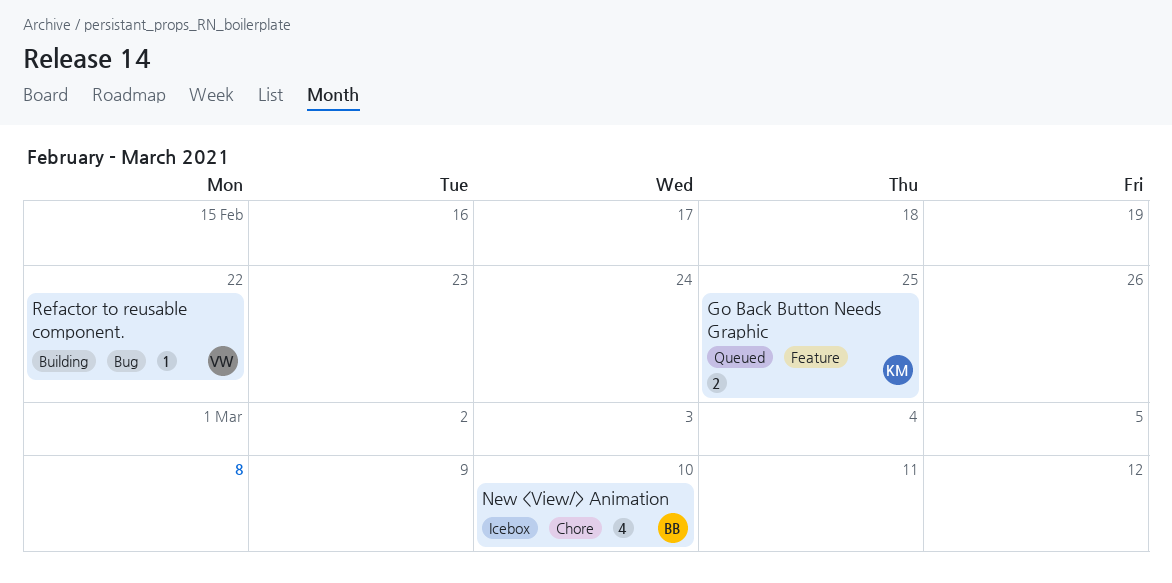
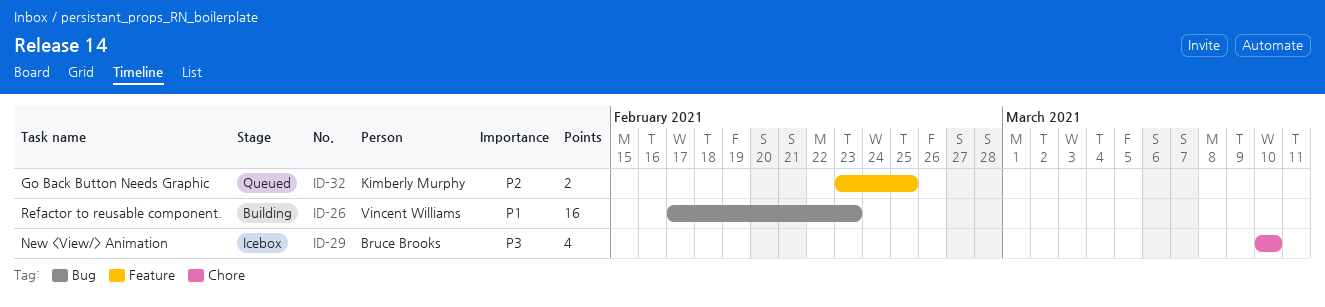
Refactor to reusable component., estimate: 1 -> 16
Refactor to reusable component., due: Feb 22 -> Feb 23

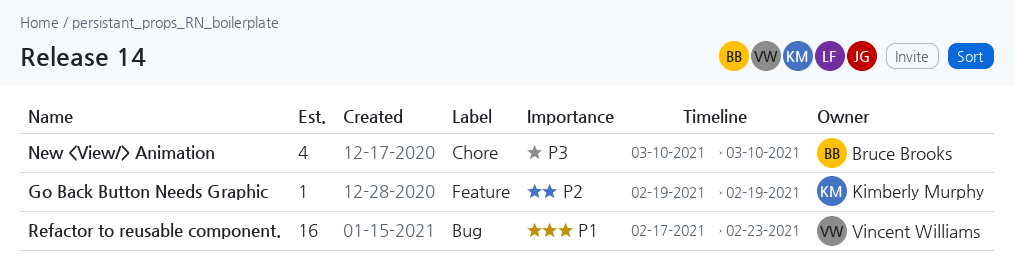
Go Back Button Needs Graphic, estimate: 2 -> 1
Go Back Button Needs Graphic, start: Feb 23 -> Feb 19
Go Back Button Needs Graphic, due: Feb 25 -> Feb 19

